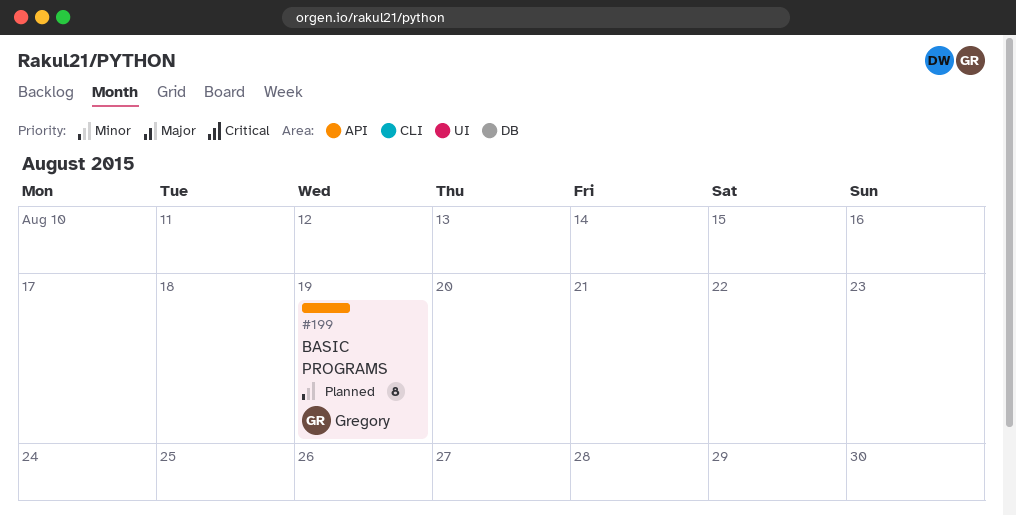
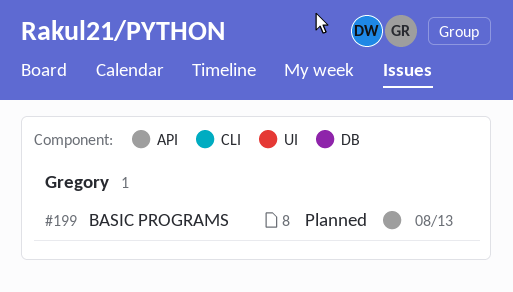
#199, due: Aug 19 -> Aug 13

